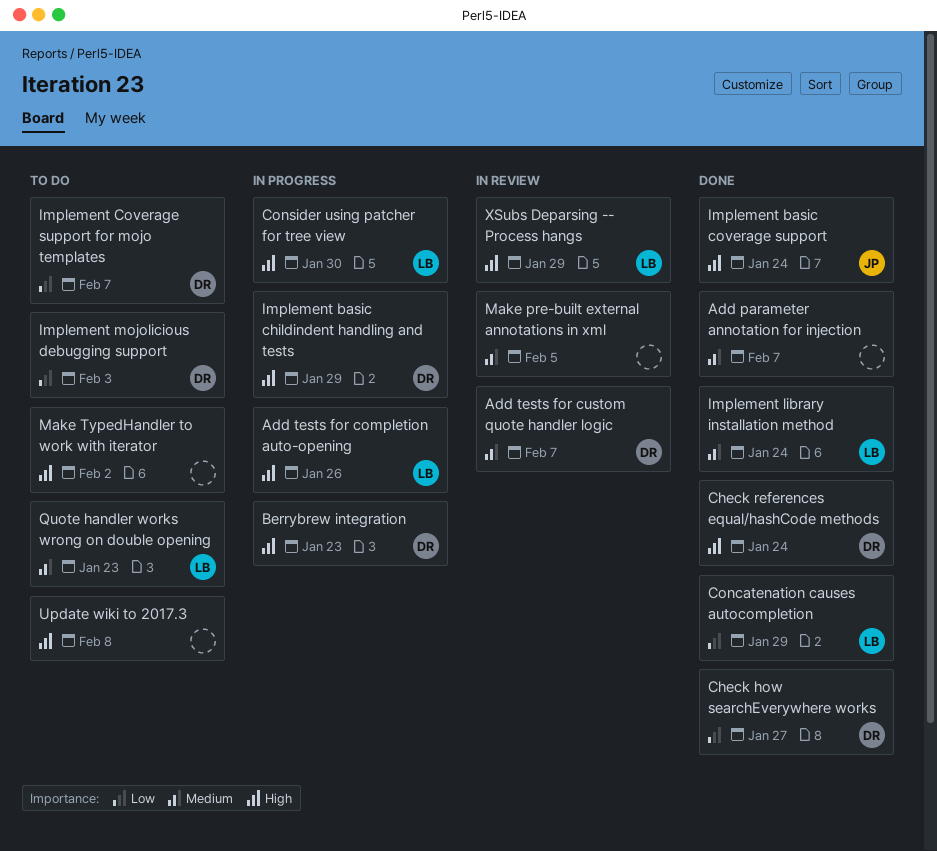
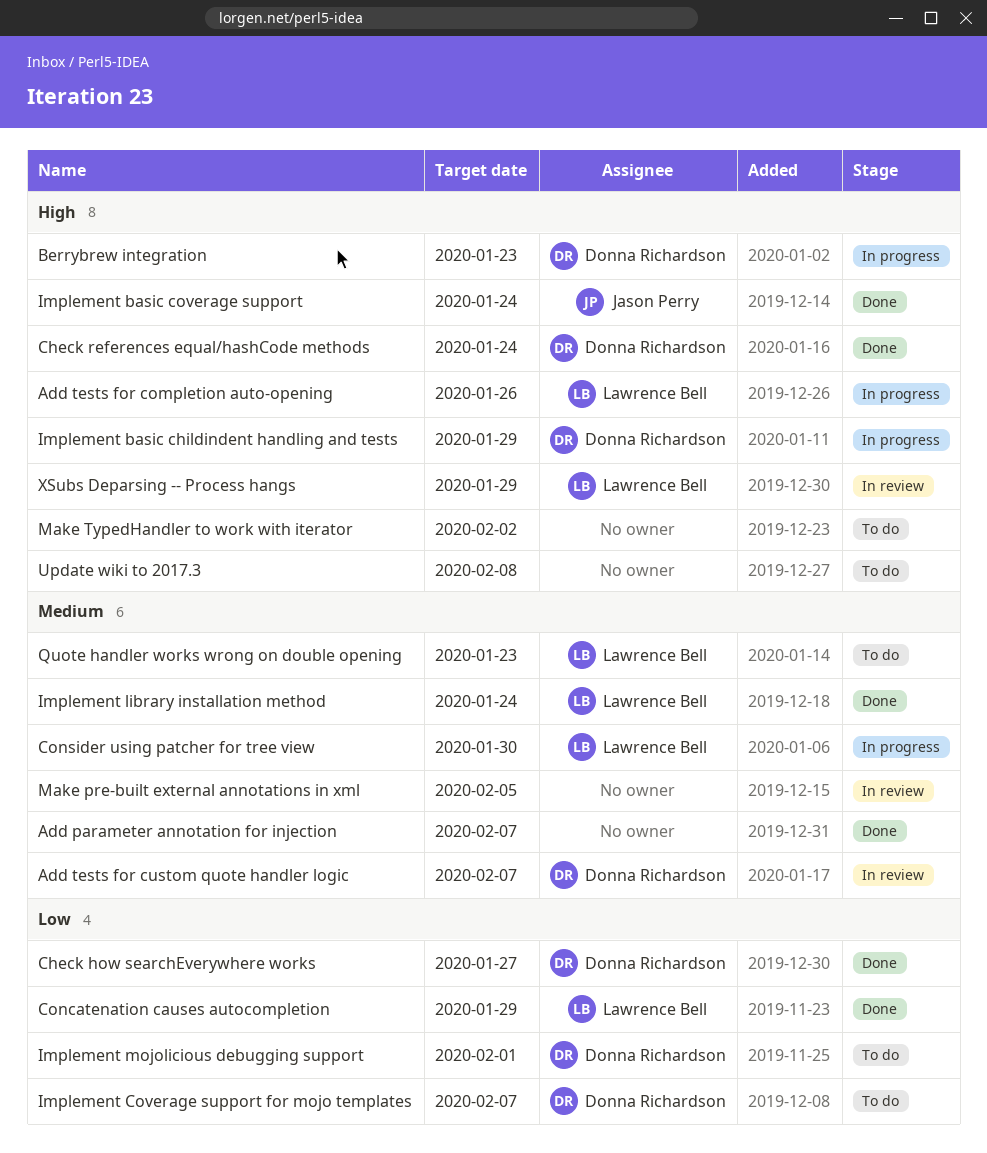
Consider using patcher for tree view, priority: High -> Medium
Implement mojolicious debugging support, due: Feb 3 -> Feb 1

